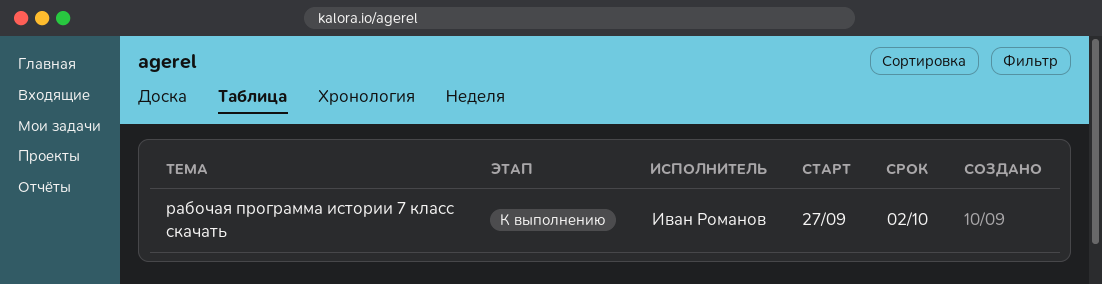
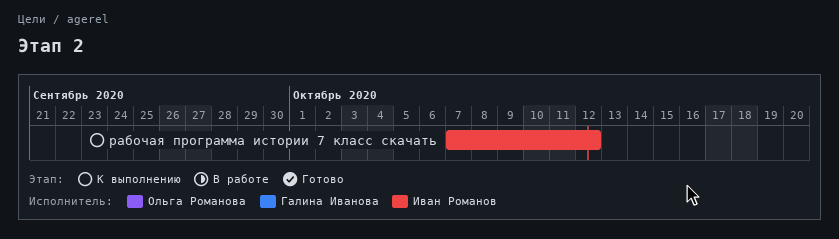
рабочая программа истории 7 класс скачать, start: Sep 27 -> Oct 7
рабочая программа истории 7 класс скачать, due: Oct 2 -> Oct 12

